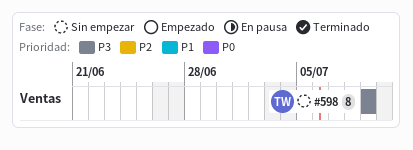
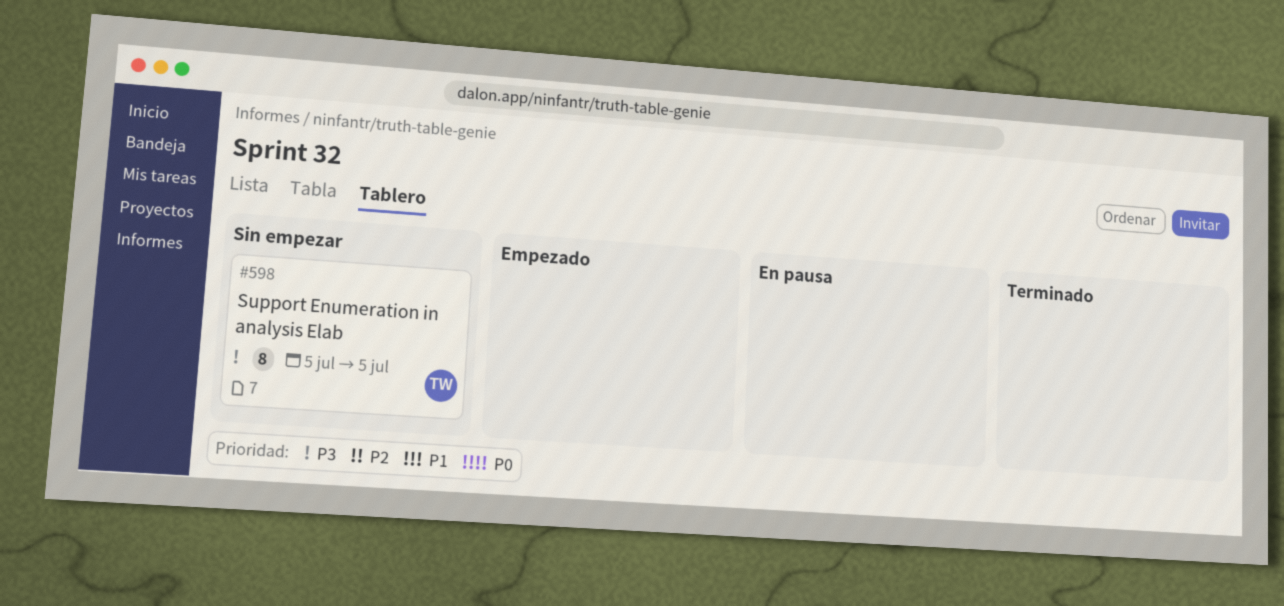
#598, start: Jul 9 -> Jul 5
#598, due: Jul 9 -> Jul 5

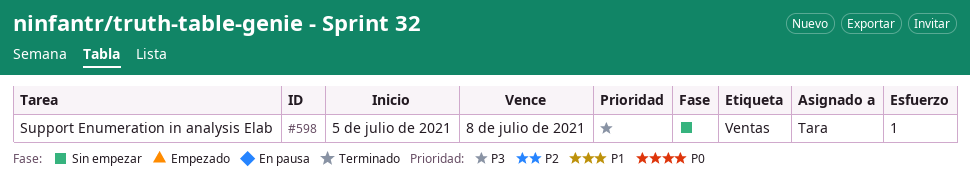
#598, estimate: 8 -> 1
#598, due: Jul 5 -> Jul 8

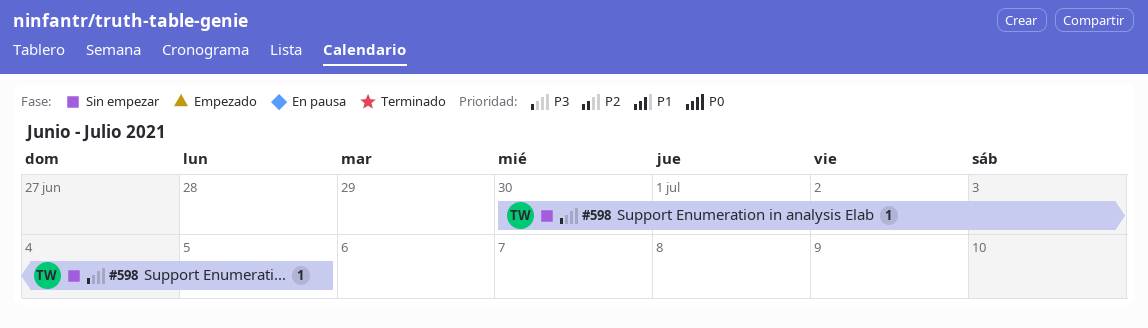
#598, start: Jul 5 -> Jun 30
#598, due: Jul 8 -> Jul 5

